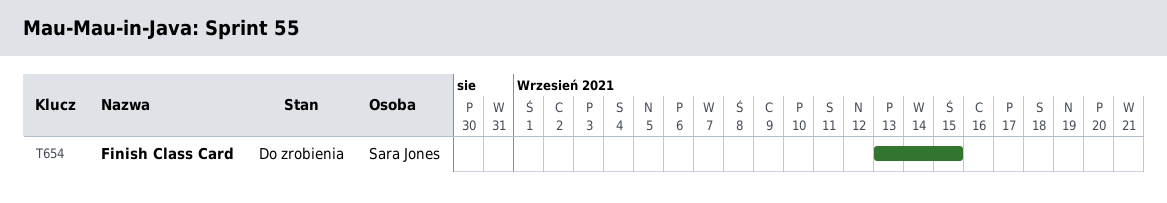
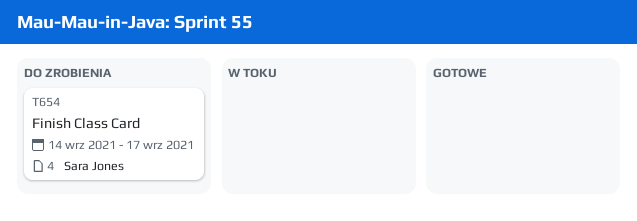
T654, start: Sep 13 -> Sep 14
T654, due: Sep 15 -> Sep 17

